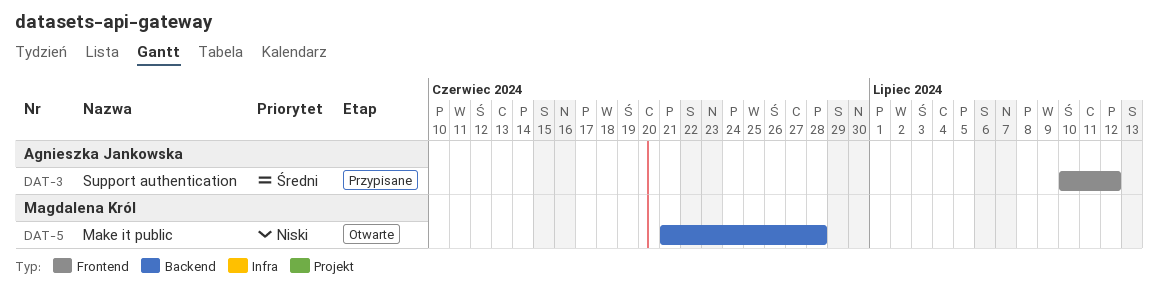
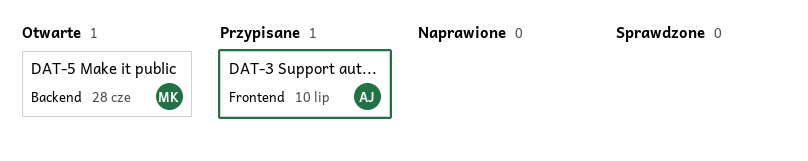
DAT-3, due: Jul 12 -> Jul 10

